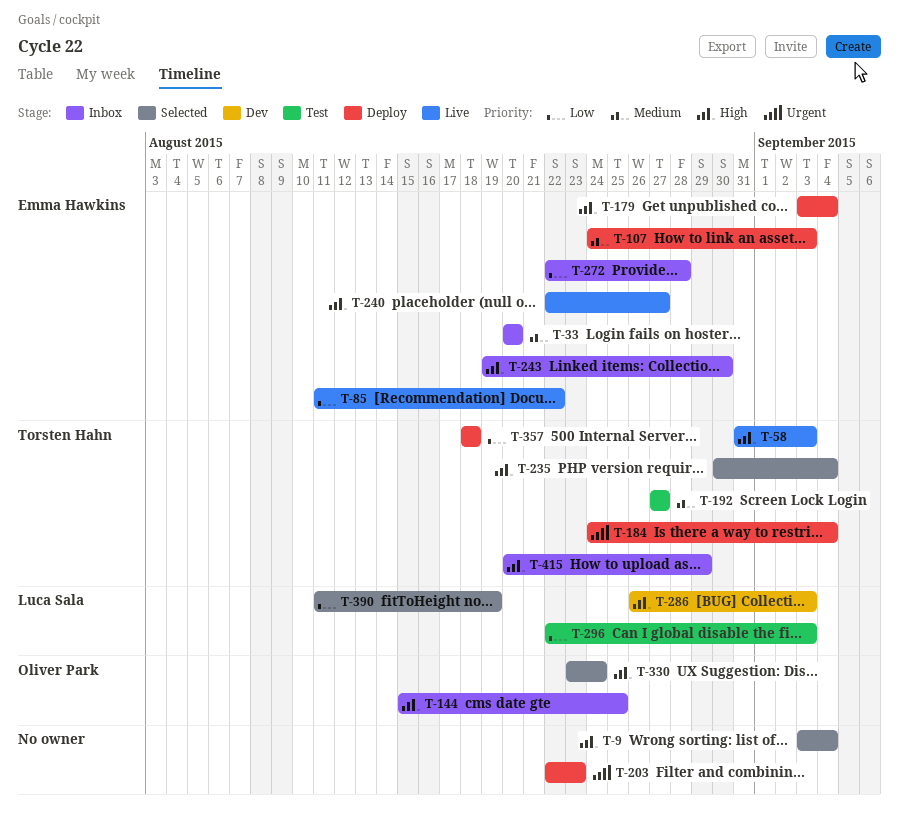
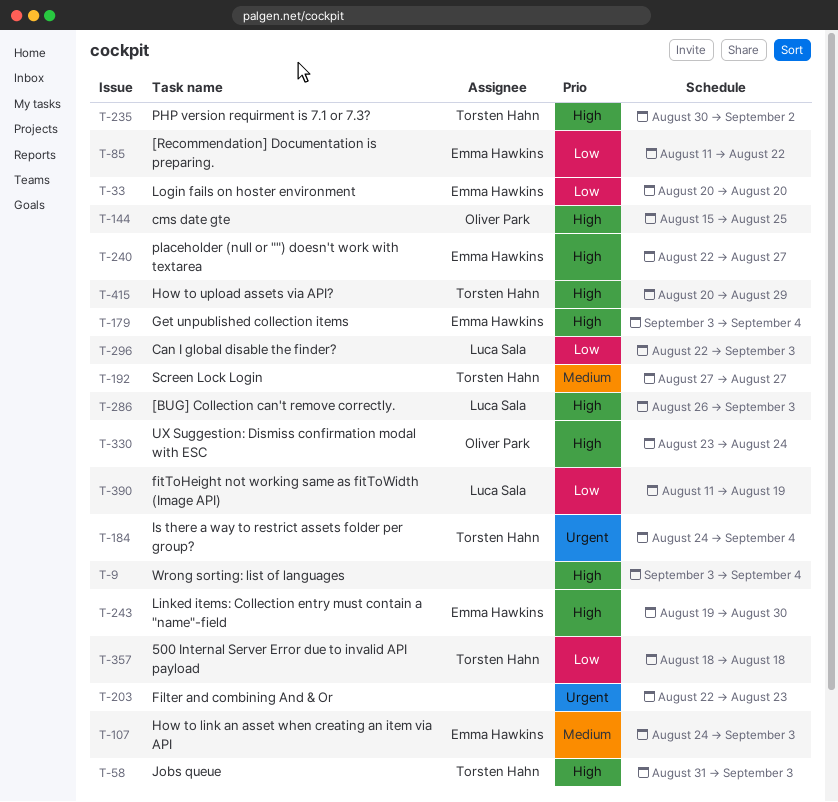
T-33, priority: Medium -> Low
T-235, due: Sep 4 -> Sep 2
T-272: present -> none

